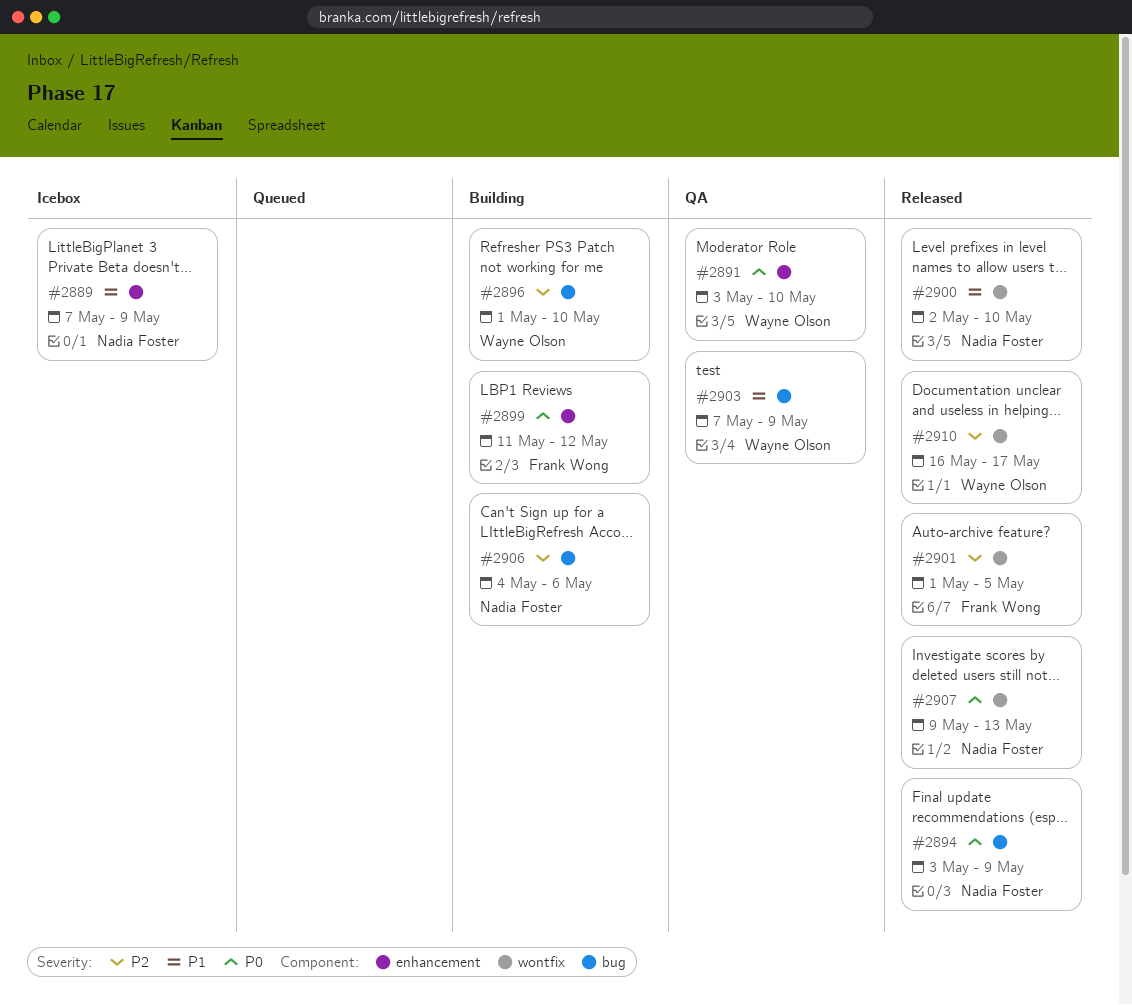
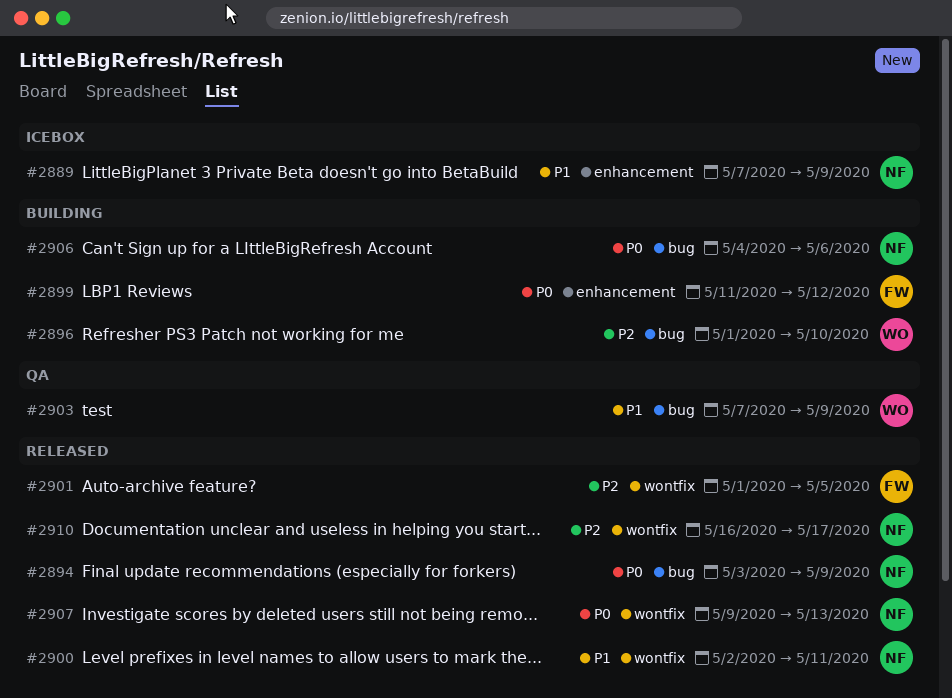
#2891: present -> none
#2900, due: May 10 -> May 11
#2906, priority: P2 -> P0
#2910, owner: Wayne Olson -> Nadia Foster

